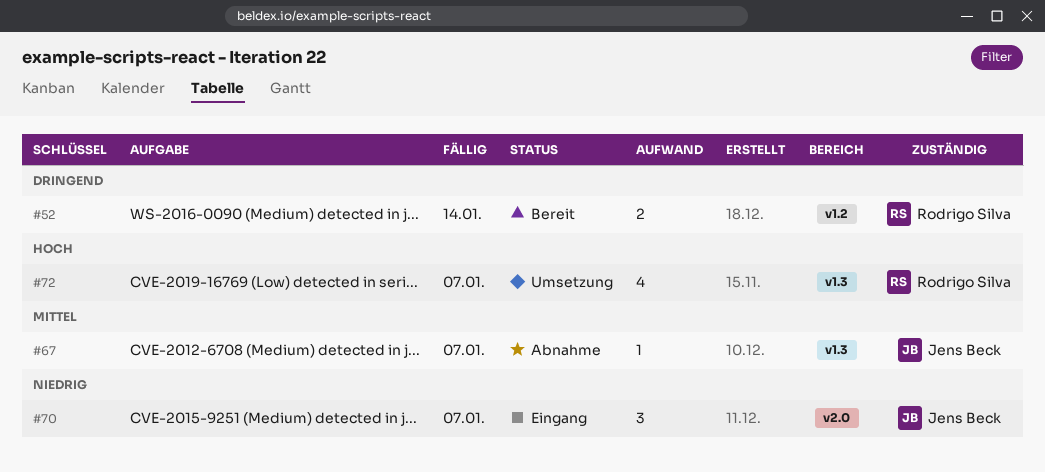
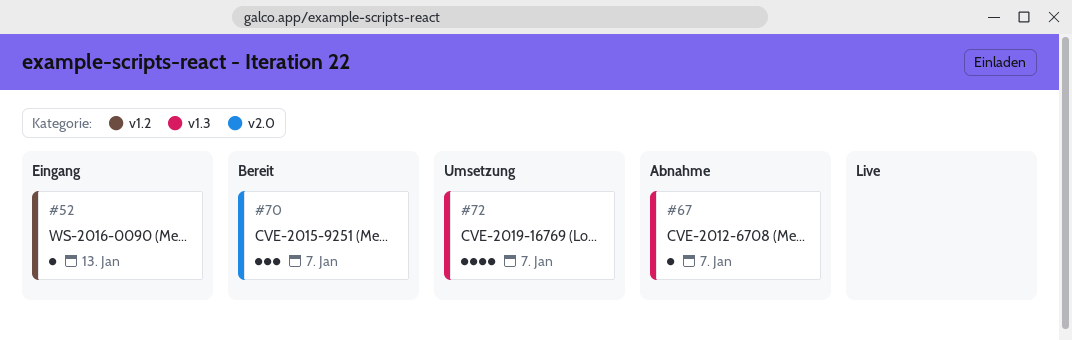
#52, status: Bereit -> Eingang
#52, estimate: 2 -> 1
#52, due: Jan 14 -> Jan 13
#70, status: Eingang -> Bereit

